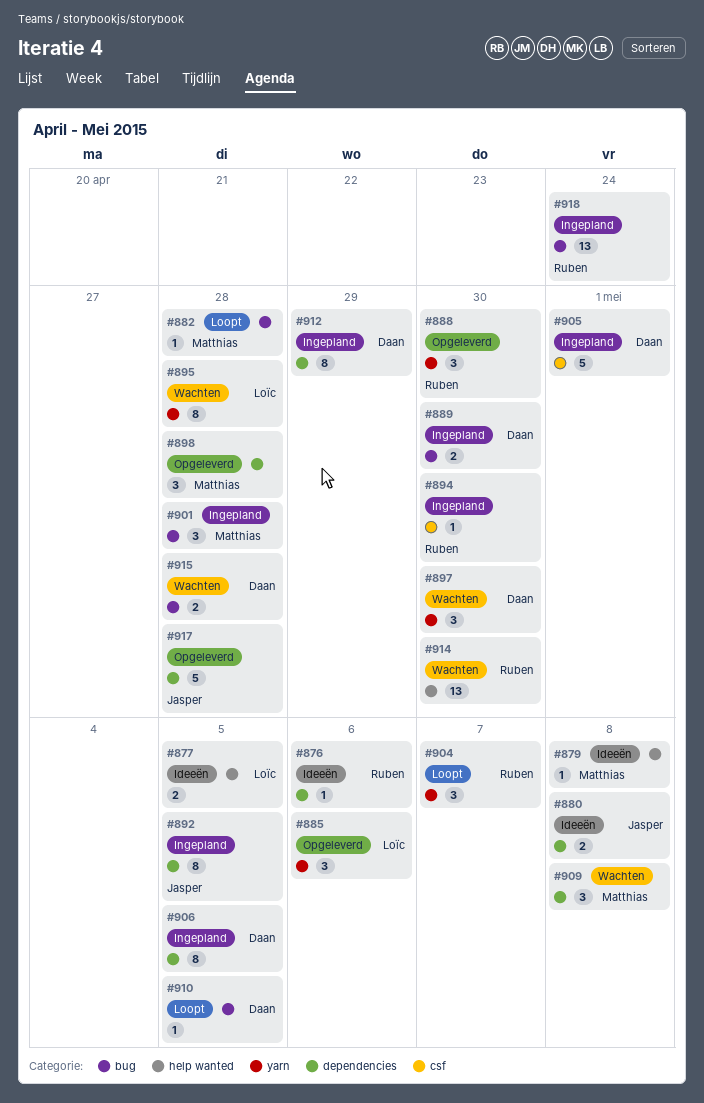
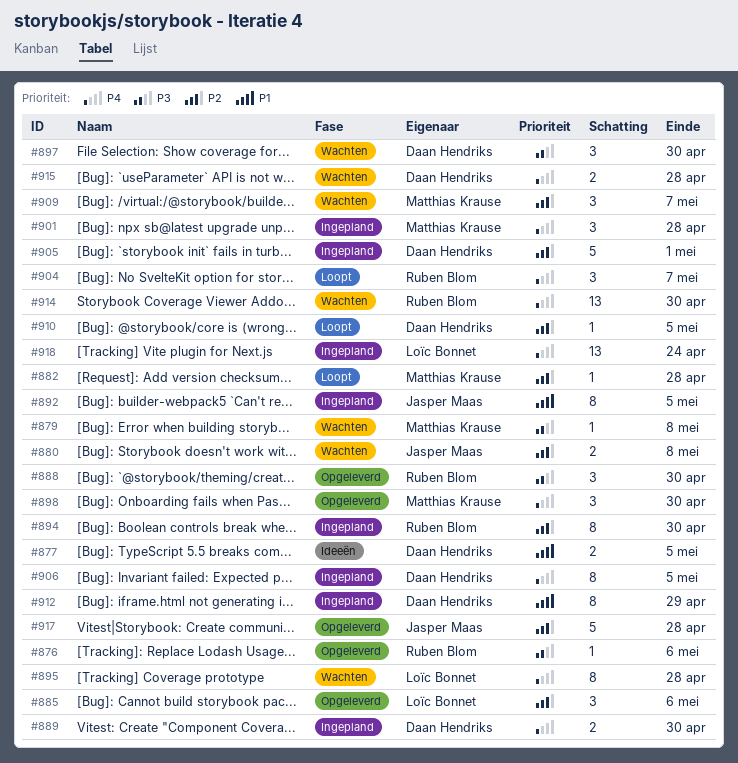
#876, status: Ideeën -> Opgeleverd
#877, owner: Loïc Bonnet -> Daan Hendriks
#879, status: Ideeën -> Wachten
#880, status: Ideeën -> Wachten
#894, estimate: 1 -> 8
#898, due: Apr 28 -> Apr 30
#909, due: May 8 -> May 7
#918, owner: Ruben Blom -> Loïc Bonnet

